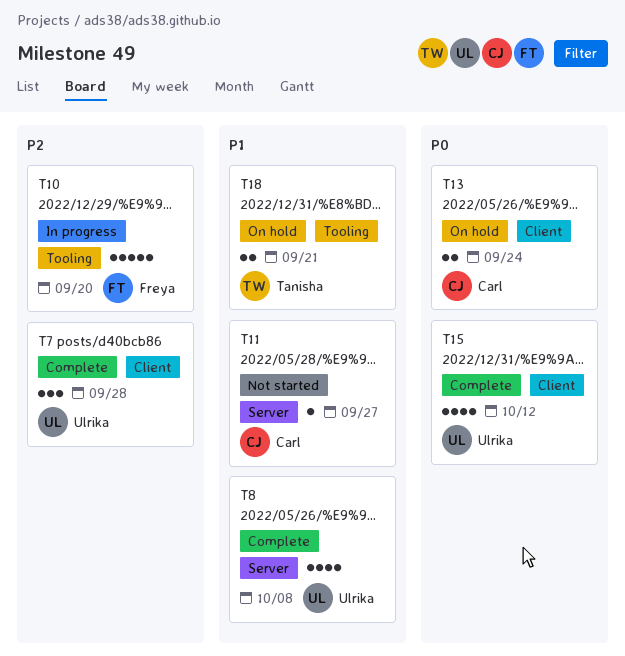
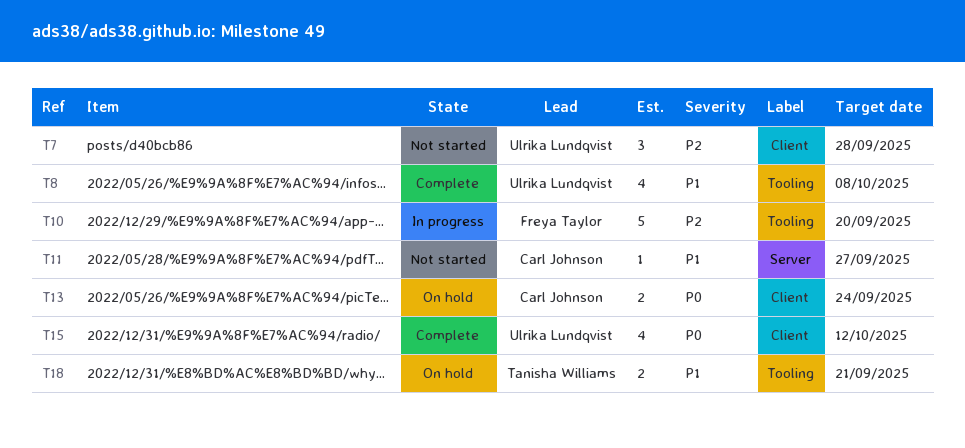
T7, status: Complete -> Not started
T8, label: Server -> Tooling

